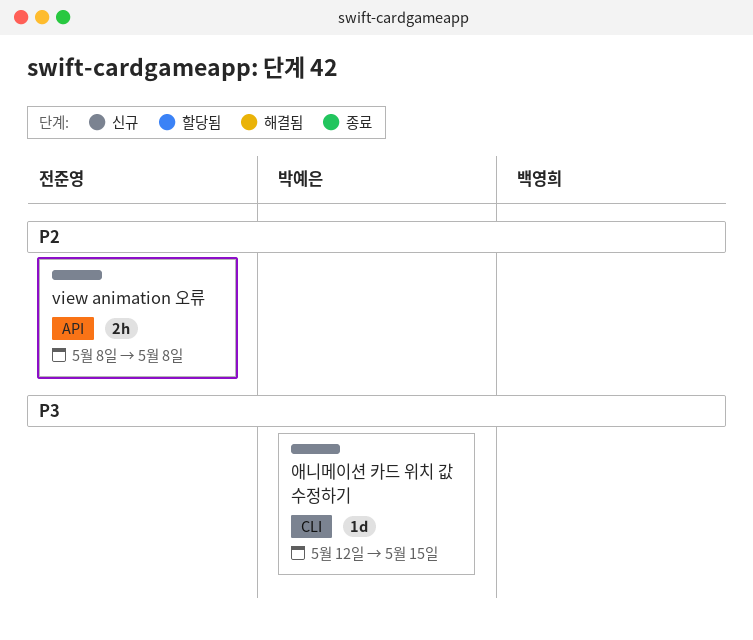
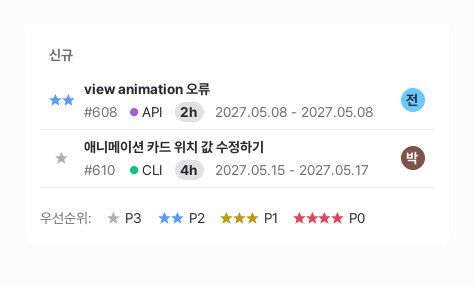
애니메이션 카드 위치 값 수정하기, estimate: 1d -> 4h
애니메이션 카드 위치 값 수정하기, start: May 12 -> May 15
애니메이션 카드 위치 값 수정하기, due: May 15 -> May 17

